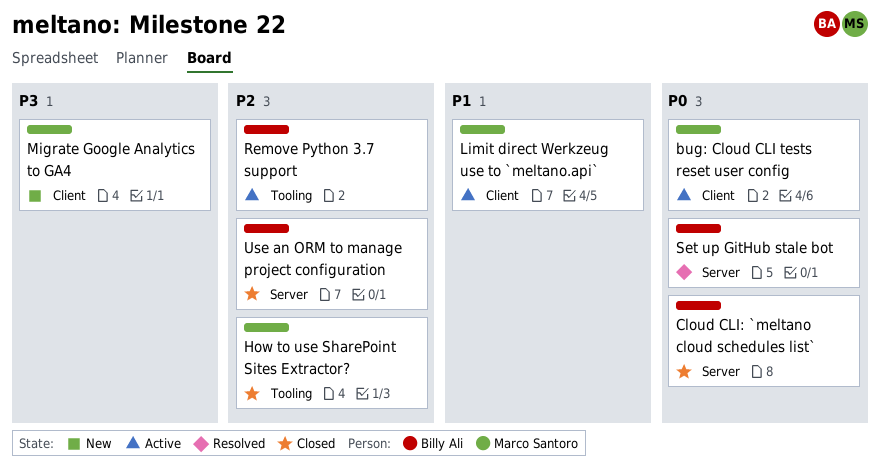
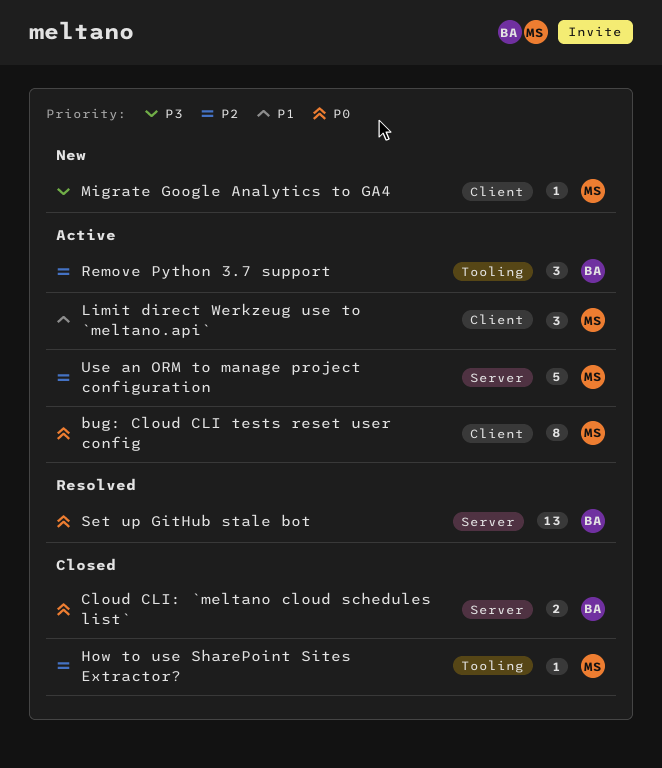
Use an ORM to manage project configuration, status: Closed -> Active
Use an ORM to manage project configuration, owner: Billy Ali -> Marco Santoro

